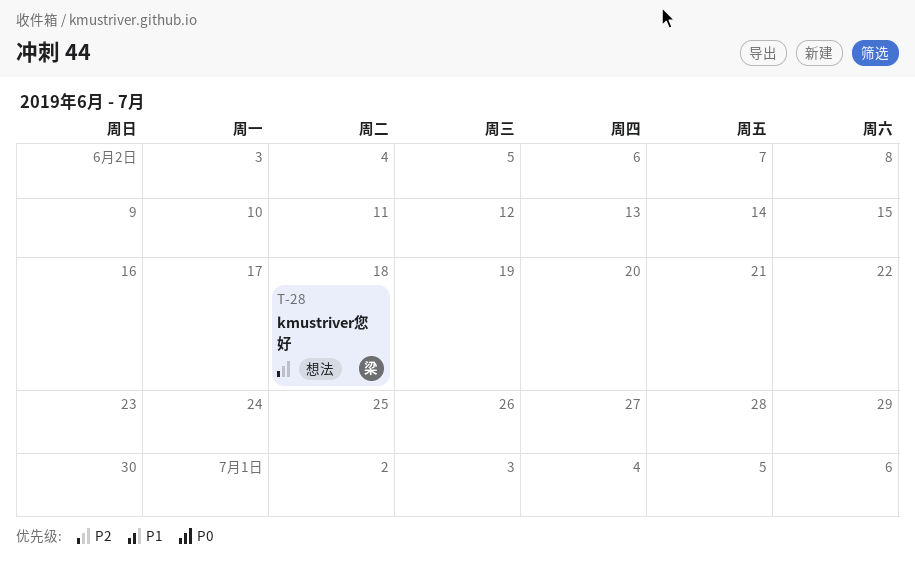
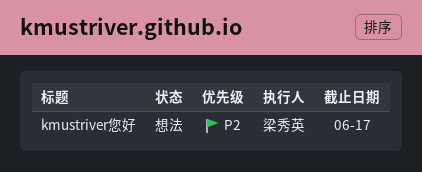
kmustriver您好, due: Jun 18 -> Jun 17

